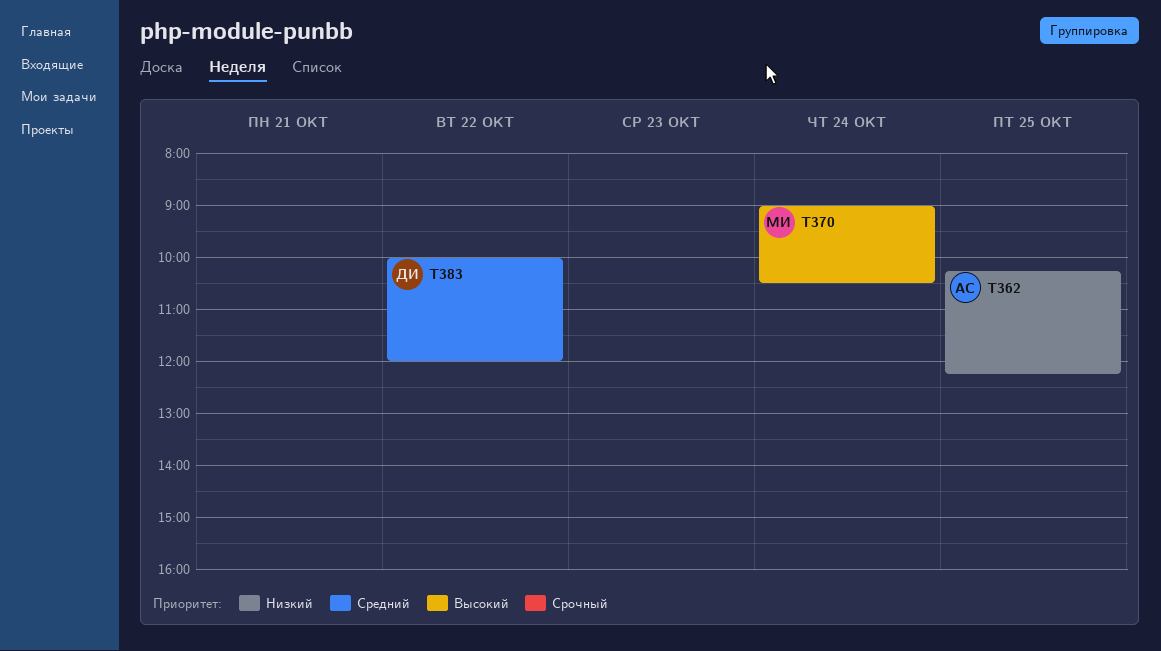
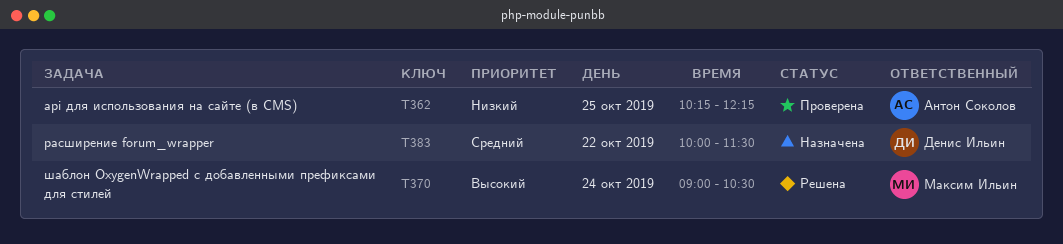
T383, ends: 12:00 -> 11:30

